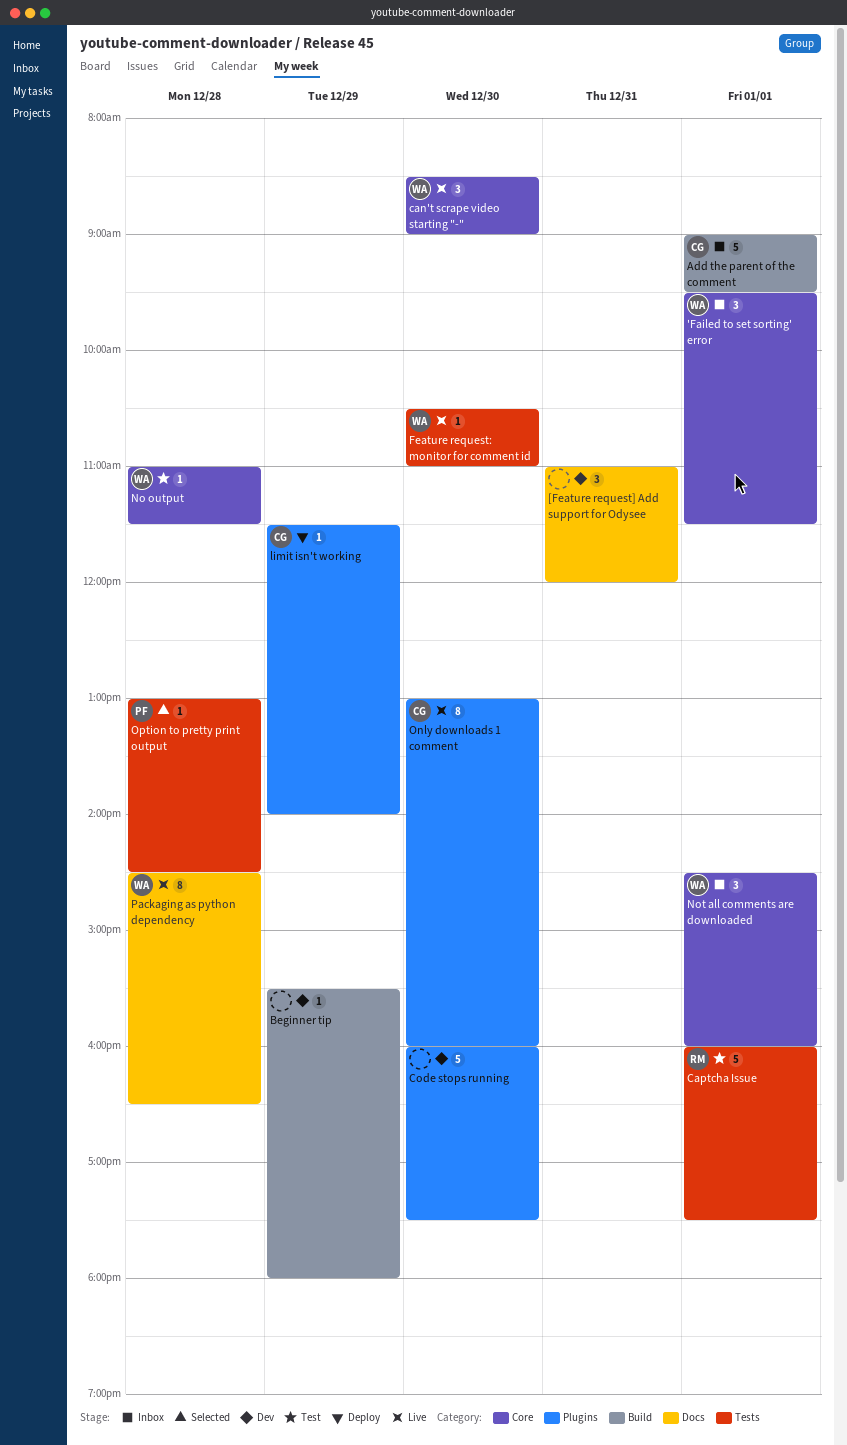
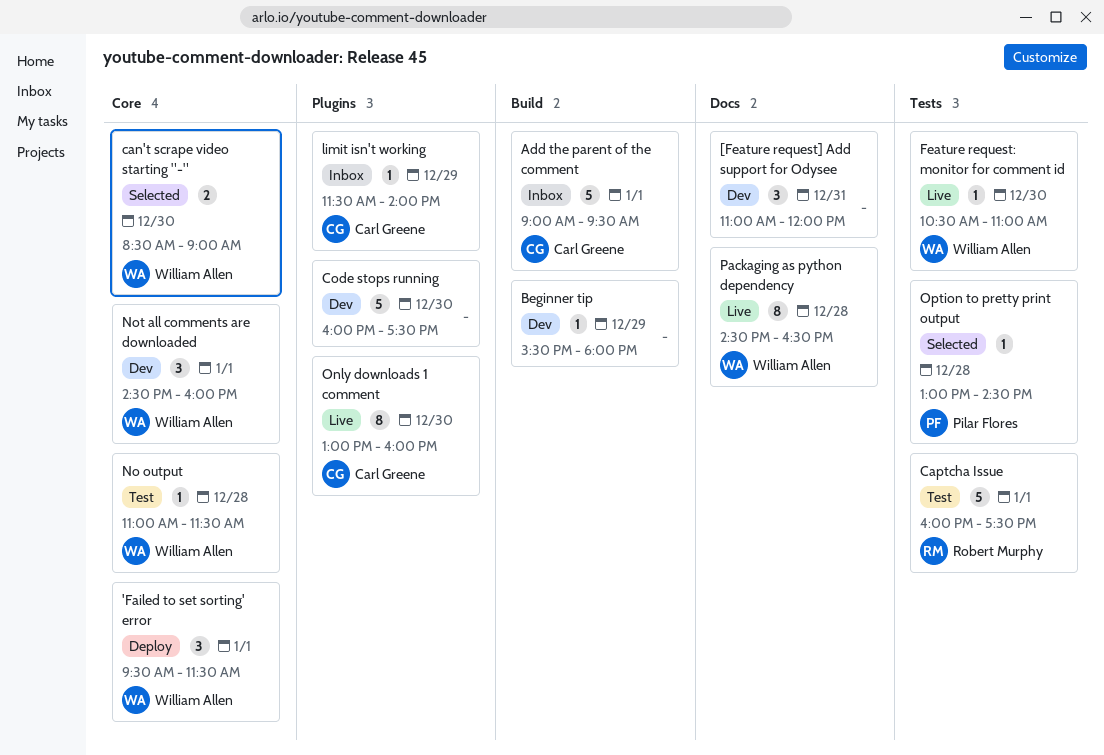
'Failed to set sorting' error, status: Inbox -> Deploy
can't scrape video starting "-", status: Live -> Selected
can't scrape video starting "-", estimate: 3 -> 2
limit isn't working, status: Deploy -> Inbox
Not all comments are downloaded, status: Inbox -> Dev

